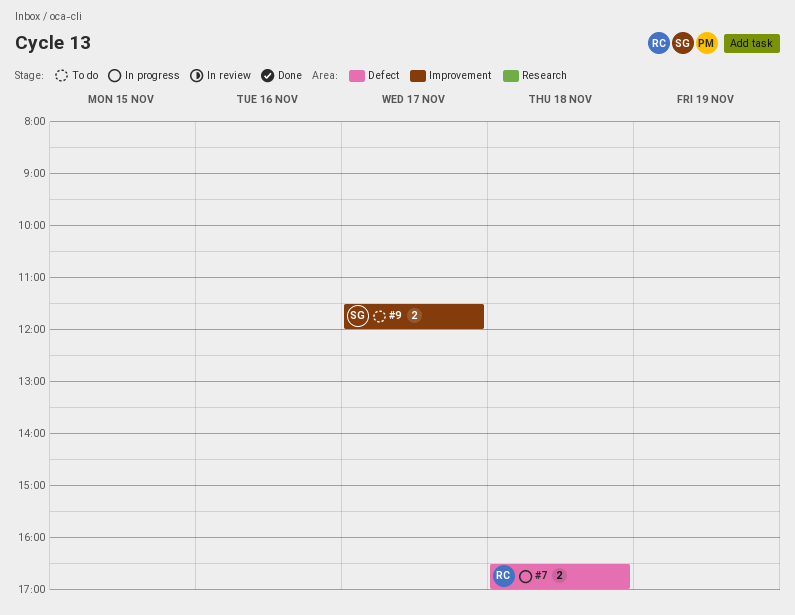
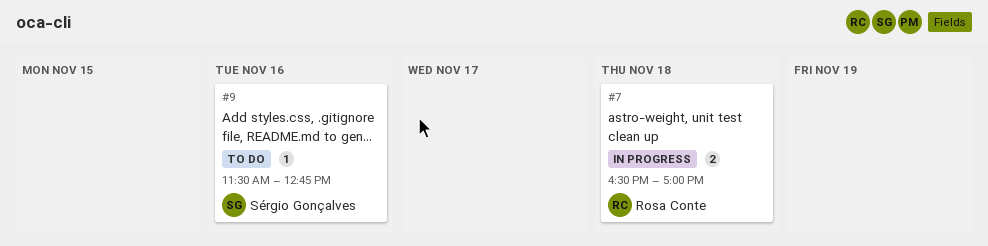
#9, estimate: 2 -> 1
#9, day: Nov 17 -> Nov 16
#9, ends: 12:00 -> 12:45

